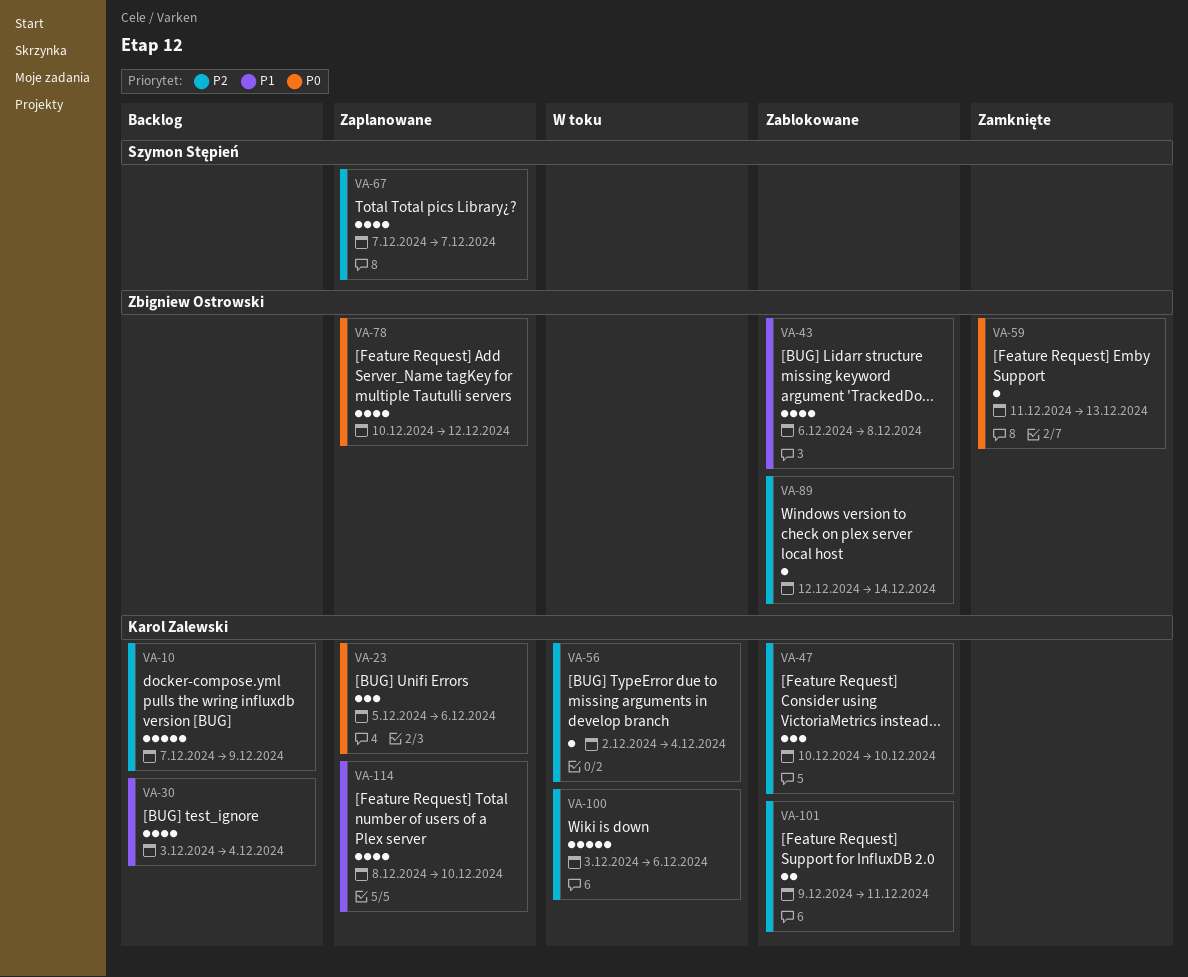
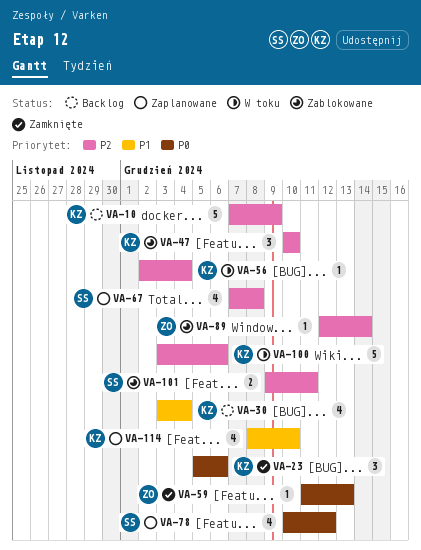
VA-23, status: Zaplanowane -> Zamknięte
VA-43: present -> none
VA-67, due: Dec 7 -> Dec 8
VA-78, owner: Zbigniew Ostrowski -> Szymon Stępień
VA-101, owner: Karol Zalewski -> Szymon Stępień

